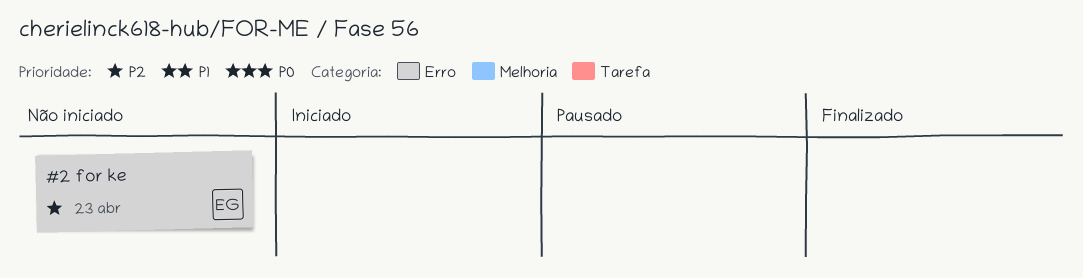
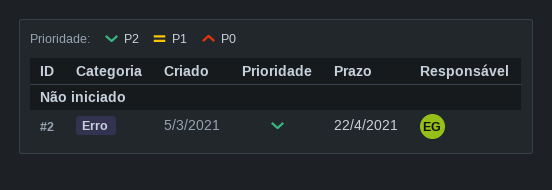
#2, due: Apr 23 -> Apr 22

